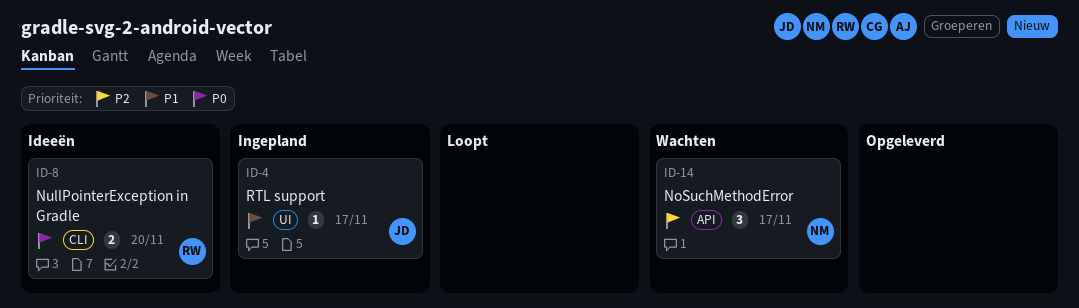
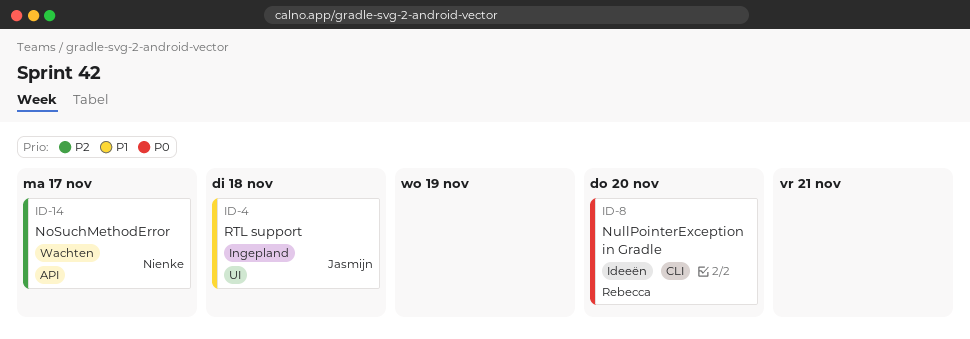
ID-4, due: Nov 17 -> Nov 18

